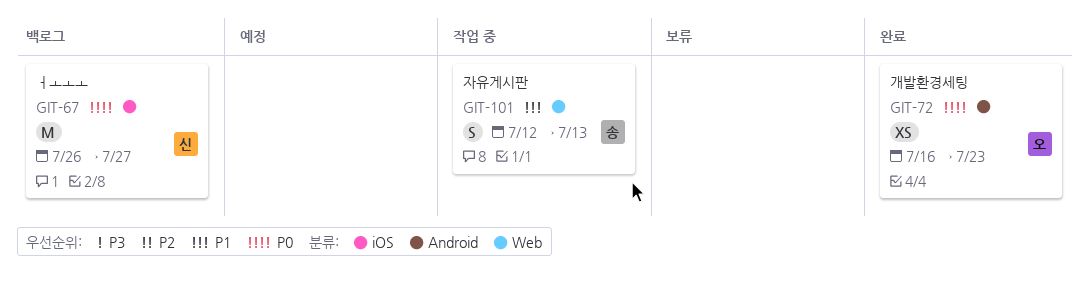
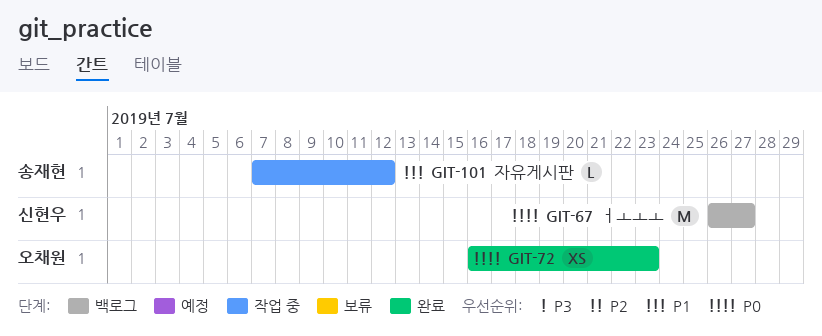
GIT-101, estimate: S -> L
GIT-101, start: Jul 12 -> Jul 7
GIT-101, due: Jul 13 -> Jul 12

